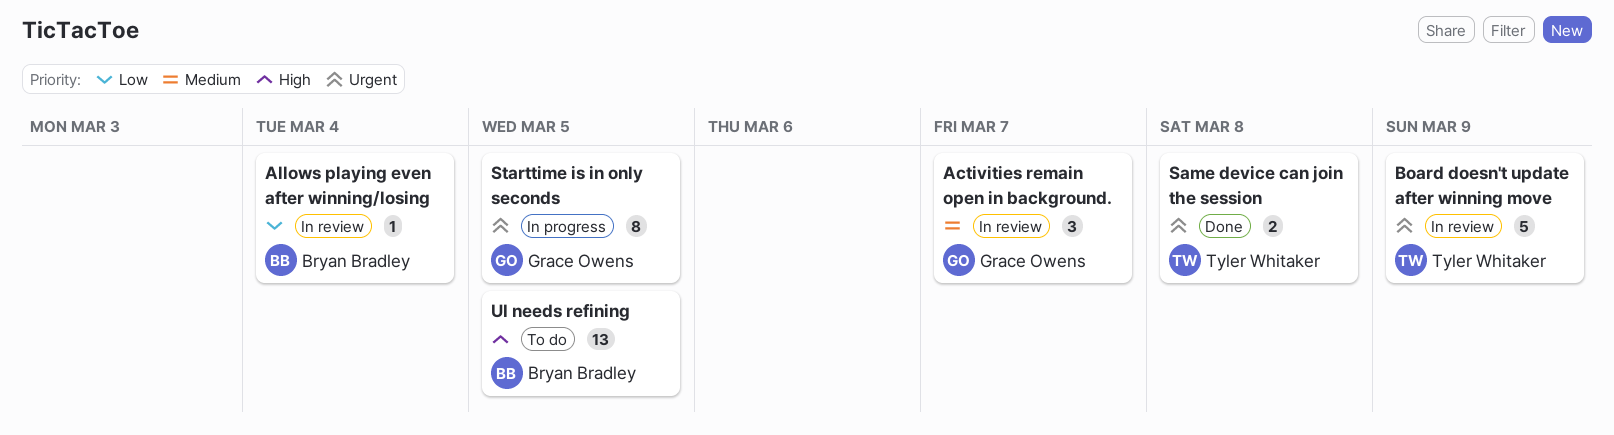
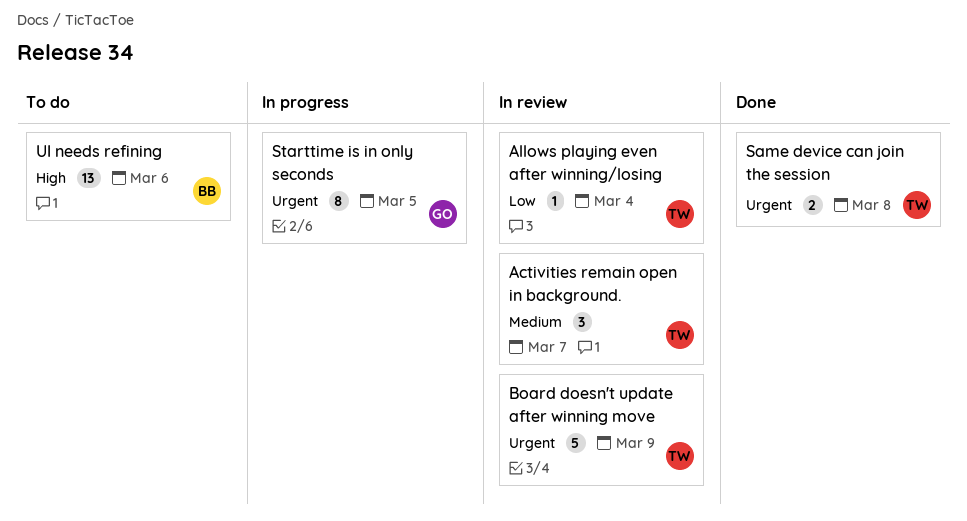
Activities remain open in background., owner: Grace Owens -> Tyler Whitaker
Allows playing even after winning/losing, owner: Bryan Bradley -> Tyler Whitaker
UI needs refining, due: Mar 5 -> Mar 6

